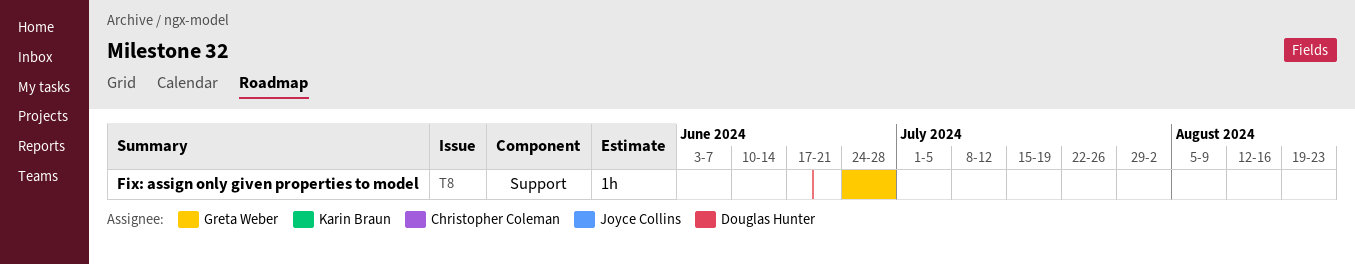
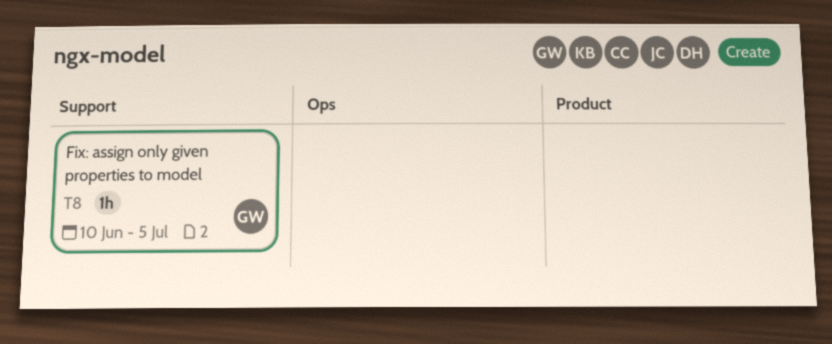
T8, start: Jun 24 -> Jun 10
T8, due: Jun 28 -> Jul 5

